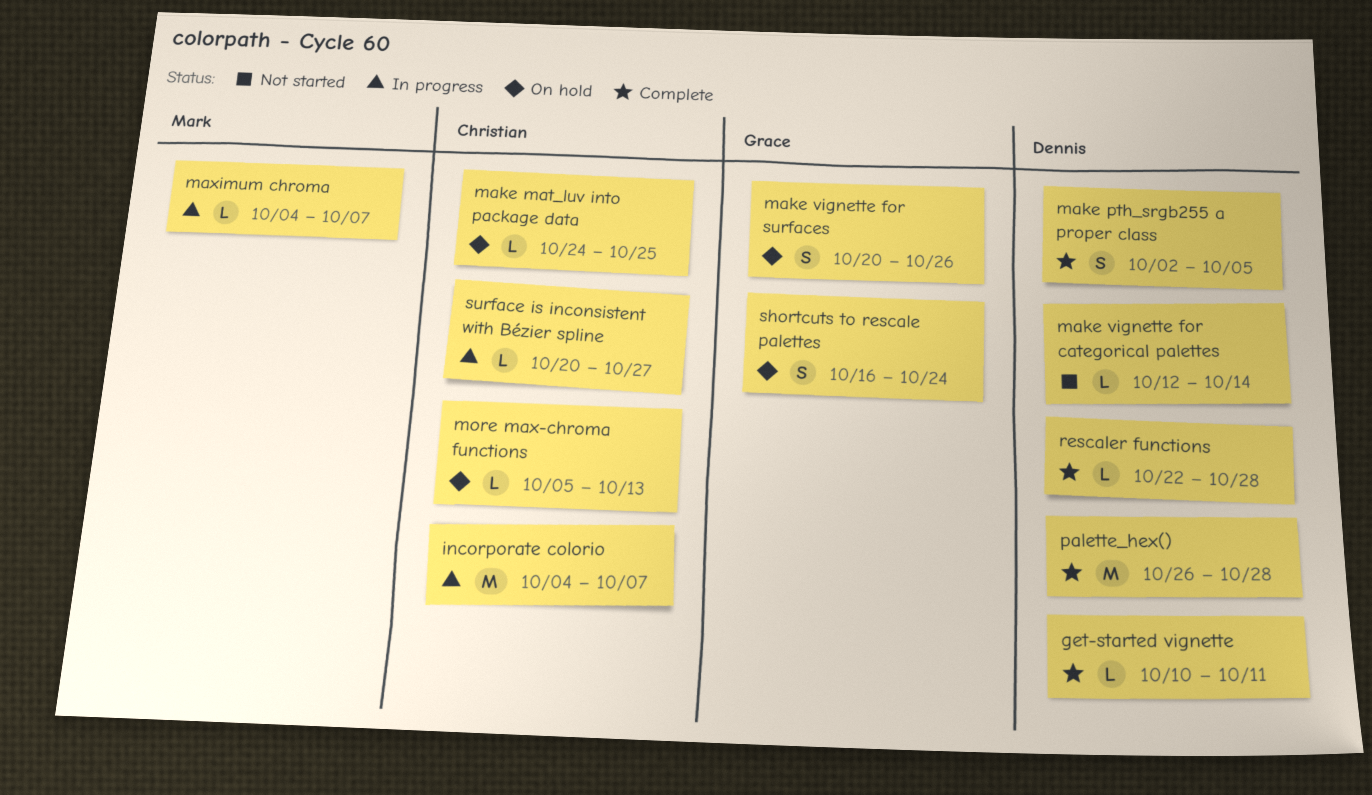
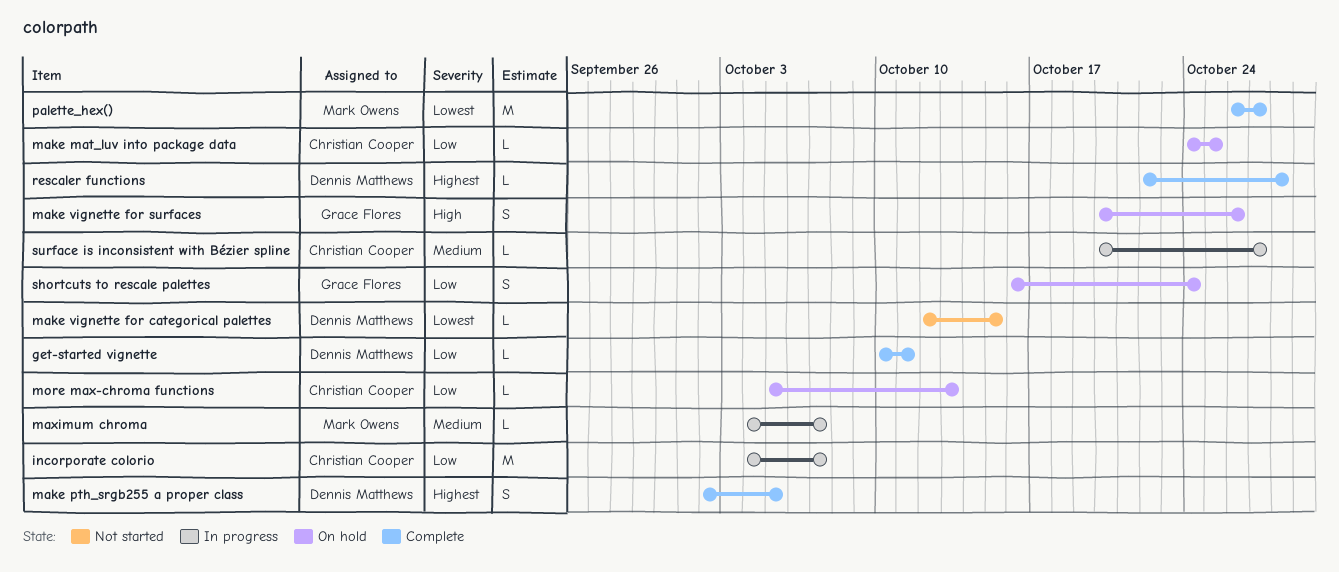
make vignette for categorical palettes, due: Oct 14 -> Oct 15
palette_hex(), owner: Dennis Matthews -> Mark Owens
palette_hex(), due: Oct 28 -> Oct 27

